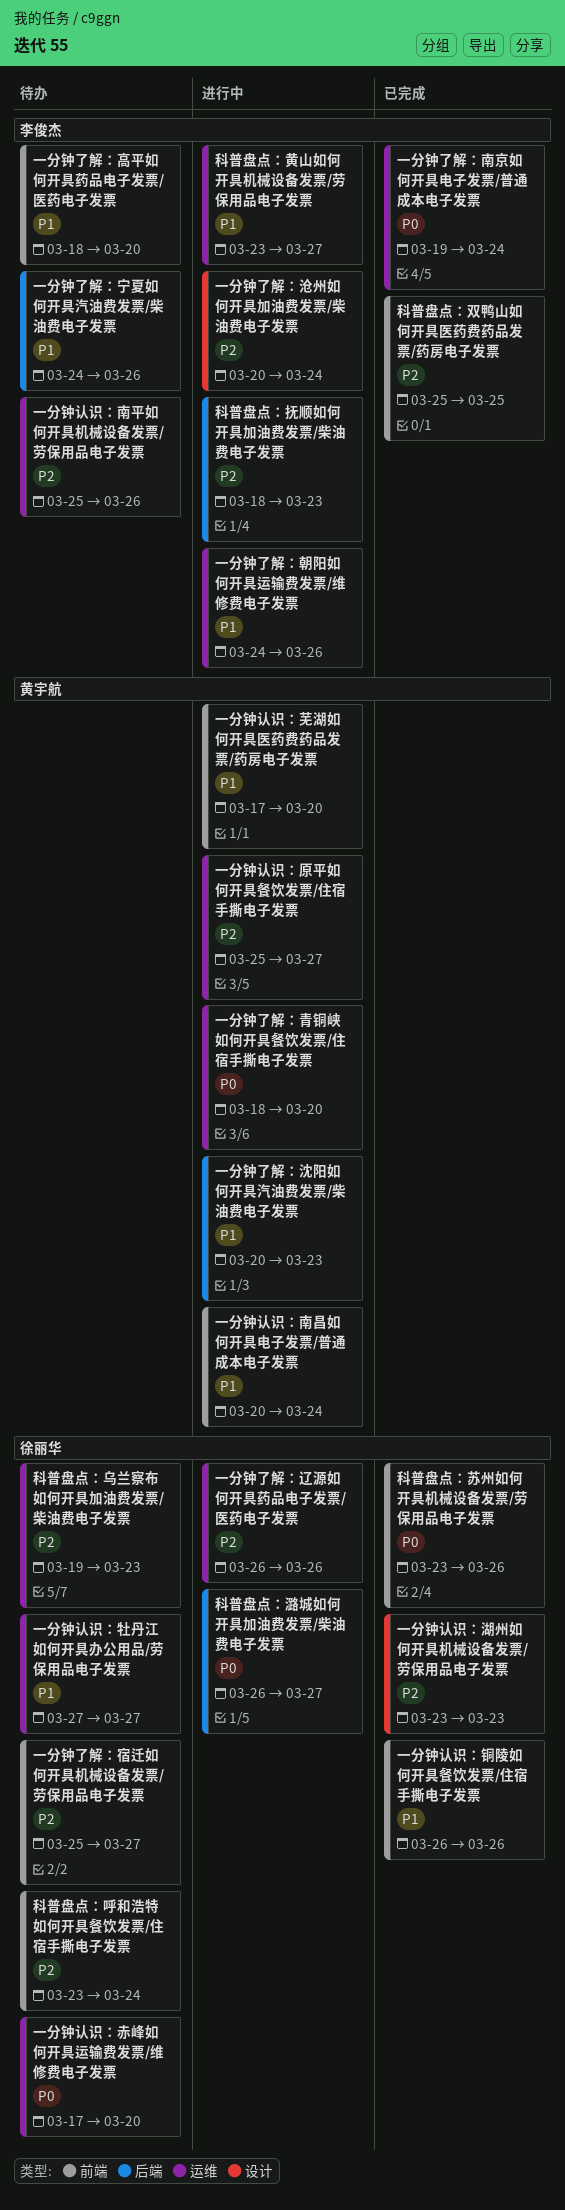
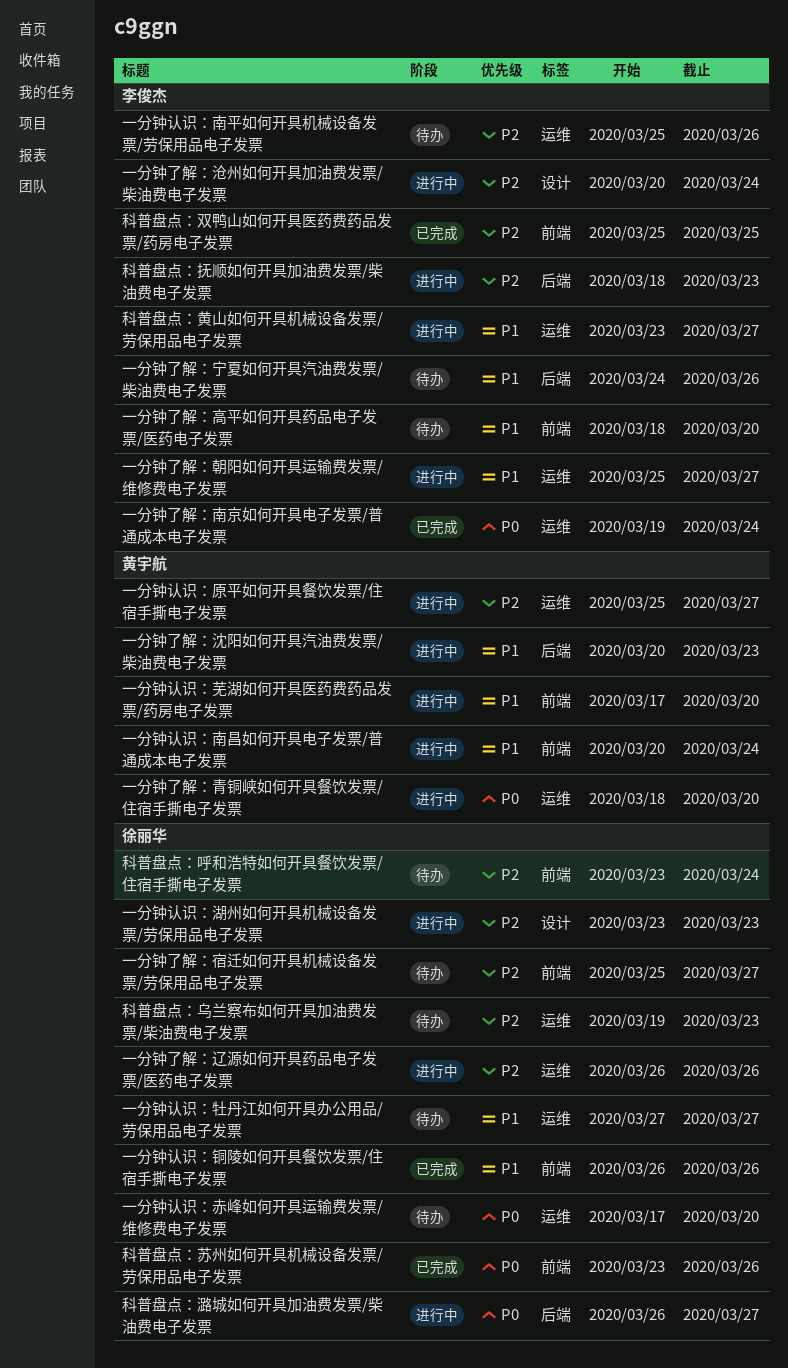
一分钟了解：朝阳如何开具运输费发票/维修费电子发票, start: Mar 24 -> Mar 25
一分钟了解：朝阳如何开具运输费发票/维修费电子发票, due: Mar 26 -> Mar 27
一分钟认识：湖州如何开具机械设备发票/劳保用品电子发票, status: 已完成 -> 进行中

